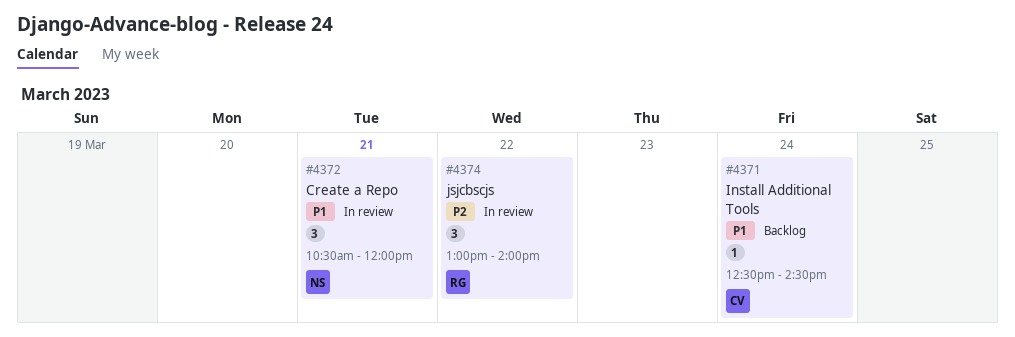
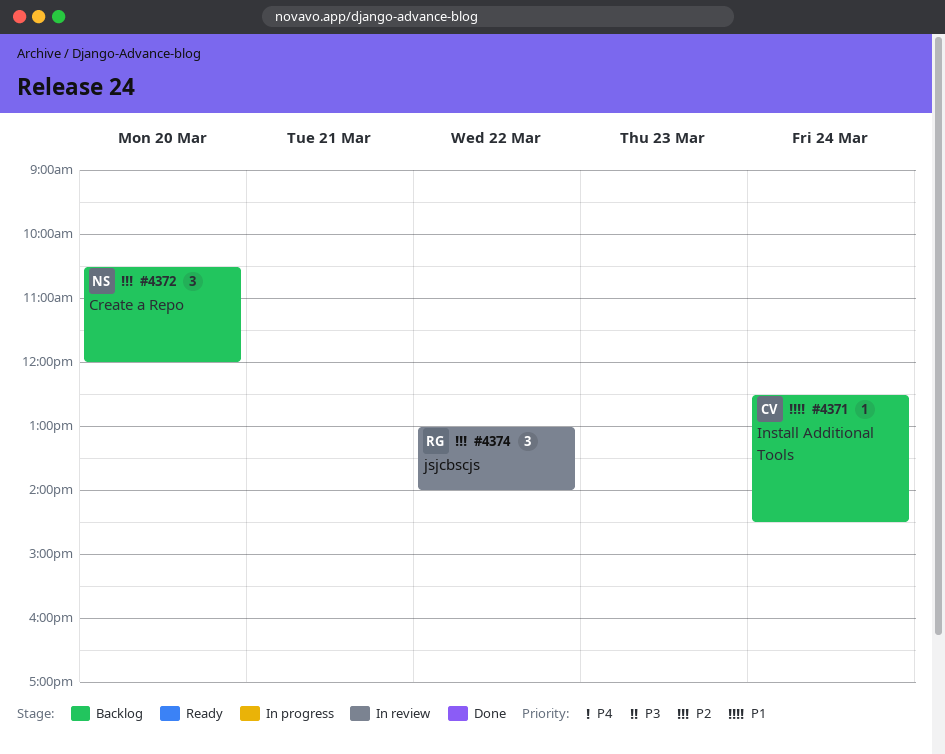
#4372, status: In review -> Backlog
#4372, priority: P1 -> P2
#4372, day: Mar 21 -> Mar 20

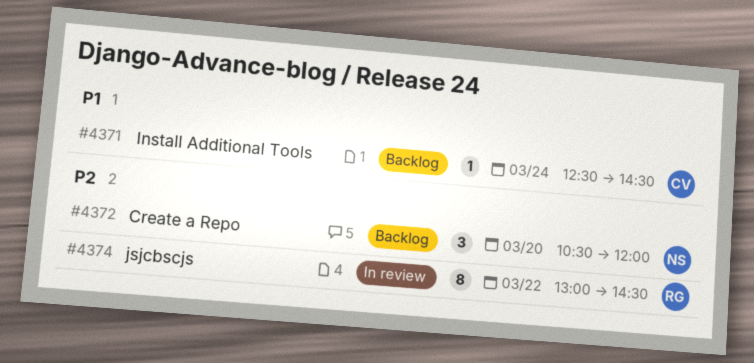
#4374, estimate: 3 -> 8
#4374, ends: 14:00 -> 14:30

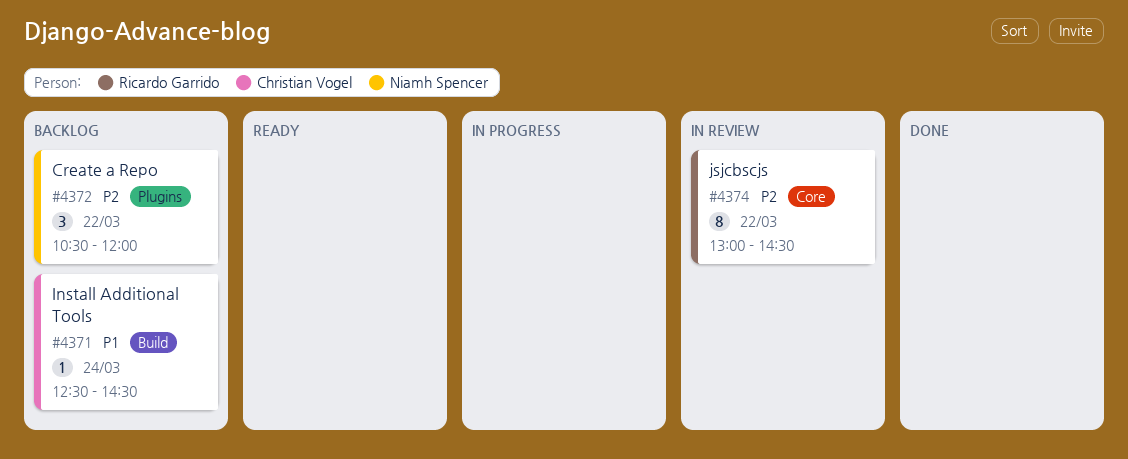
#4372, day: Mar 20 -> Mar 22

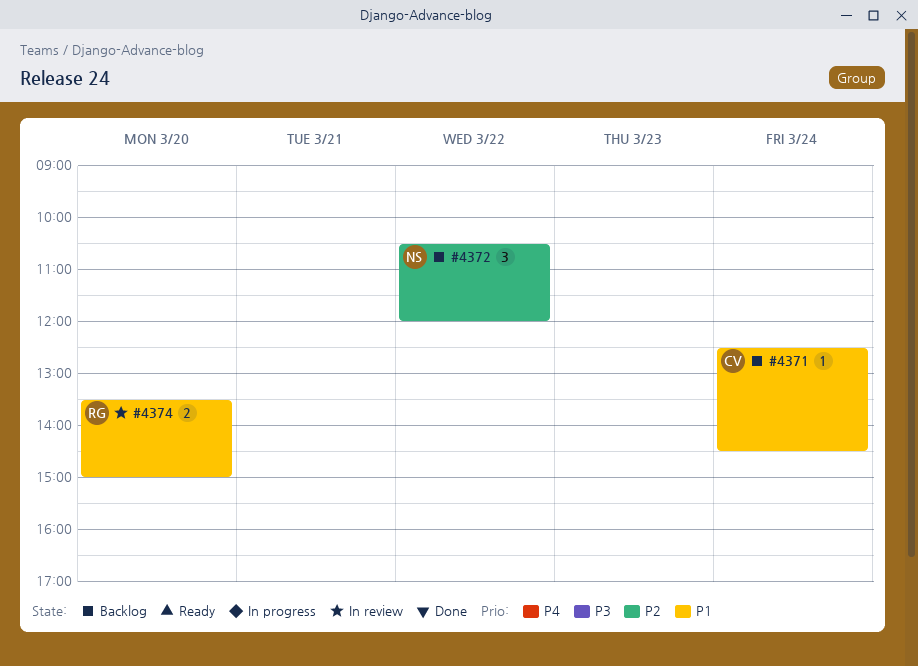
#4374, priority: P2 -> P1
#4374, estimate: 8 -> 2
#4374, day: Mar 22 -> Mar 20
#4374, begins: 13:00 -> 13:30
#4374, ends: 14:30 -> 15:00

